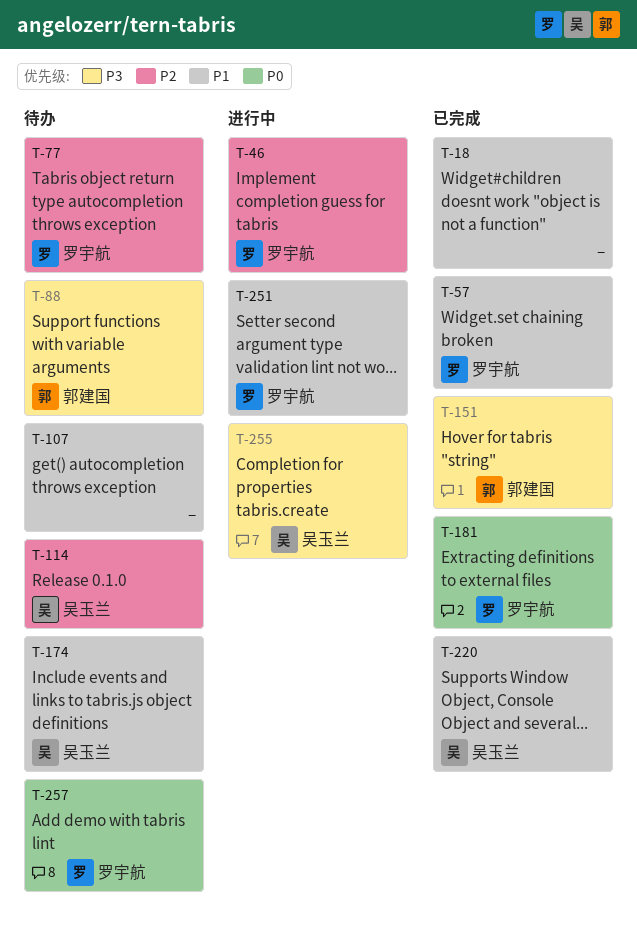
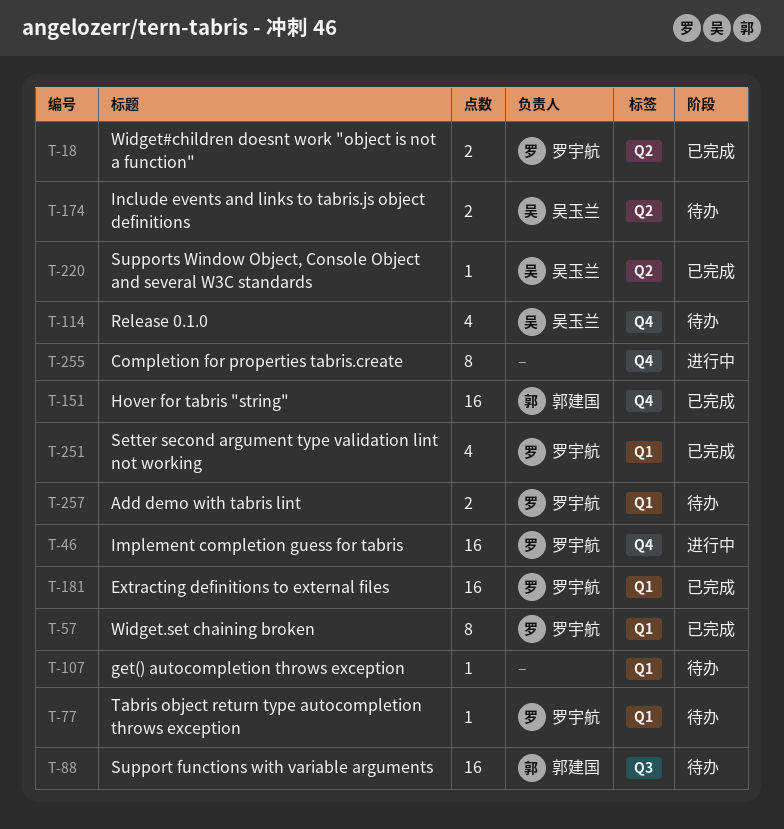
T-18, owner: none -> 罗宇航
T-251, status: 进行中 -> 已完成
T-255, owner: 吴玉兰 -> none

